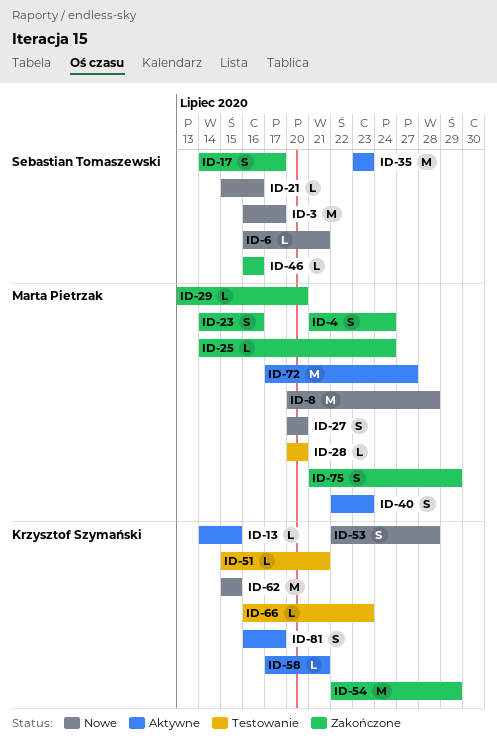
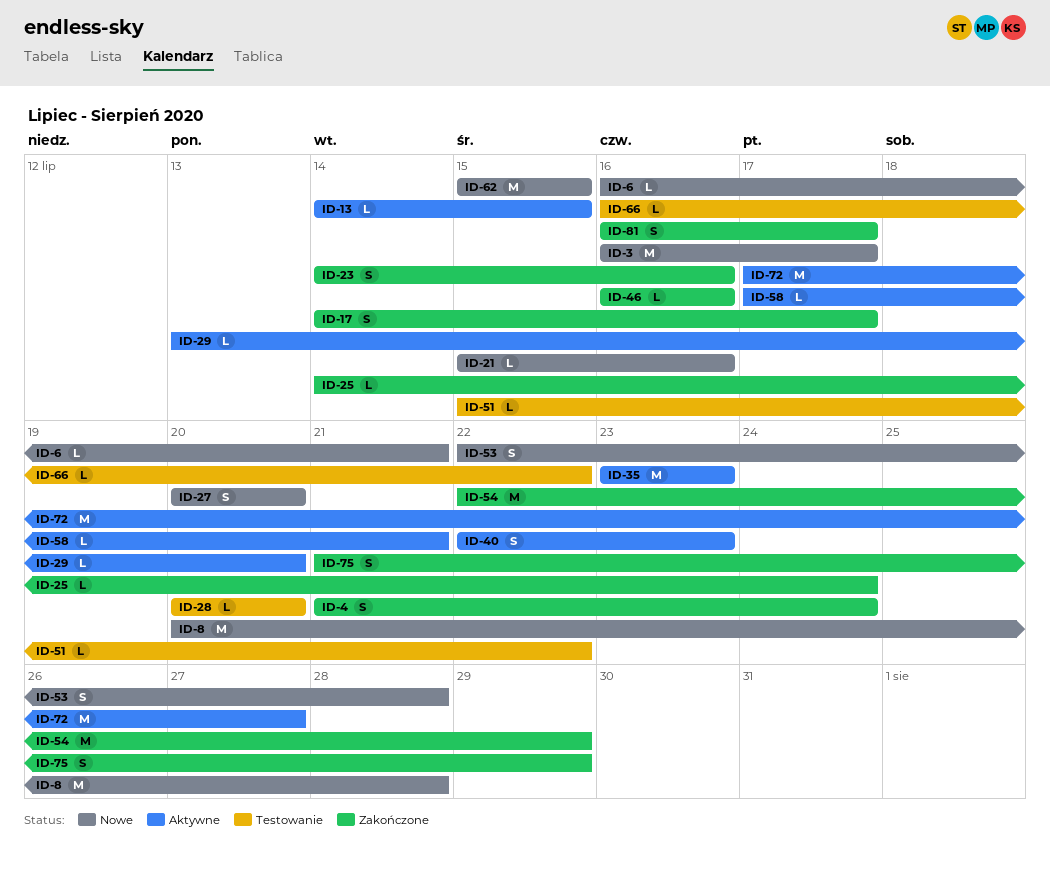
ID-29, status: Zakończone -> Aktywne
ID-51, due: Jul 21 -> Jul 22
ID-66, due: Jul 23 -> Jul 22
ID-81, status: Aktywne -> Zakończone

